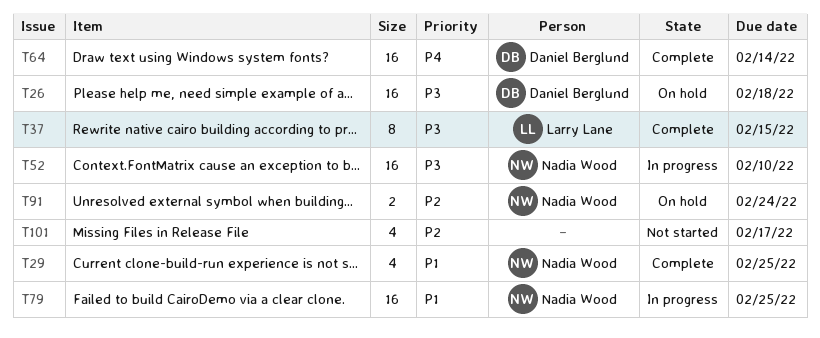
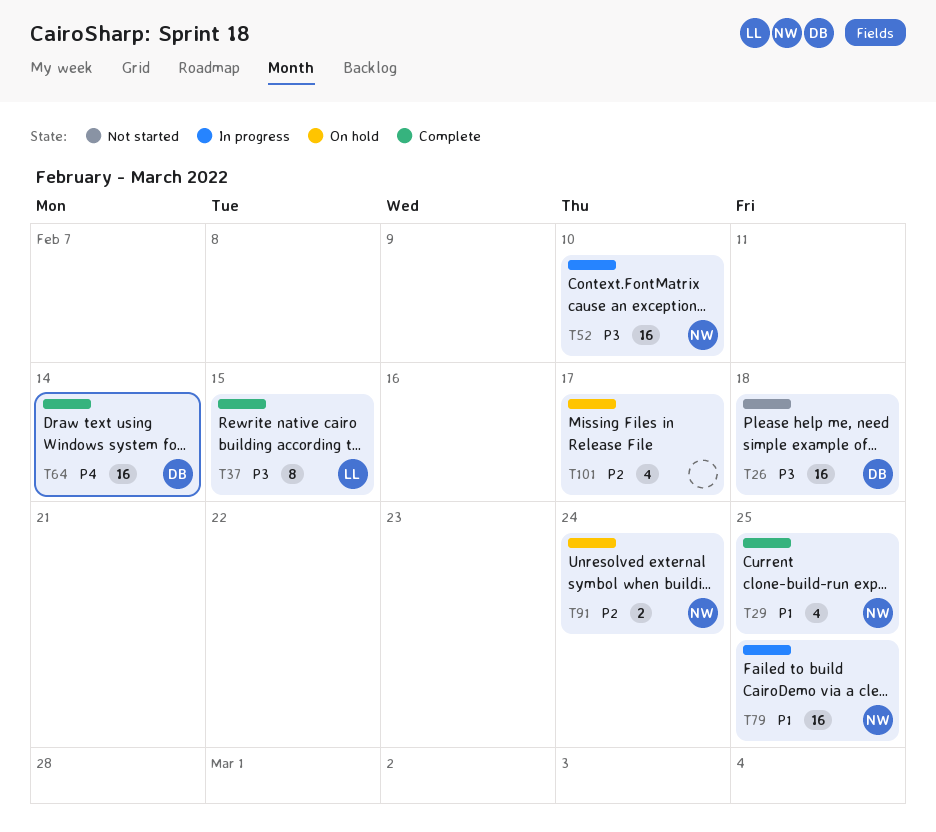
T26, status: On hold -> Not started
T101, status: Not started -> On hold

